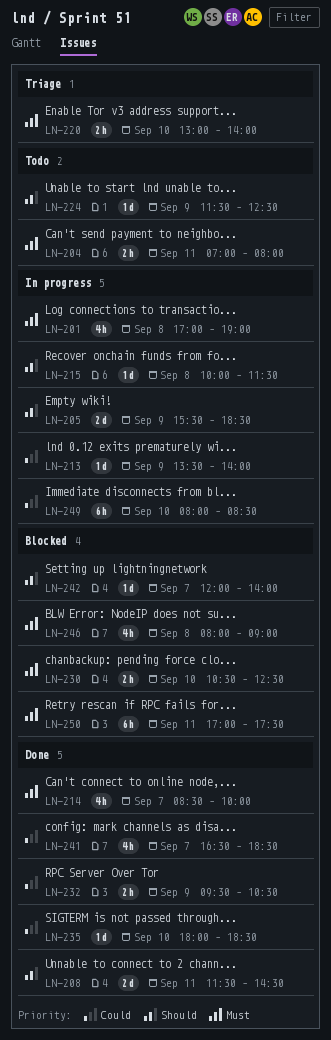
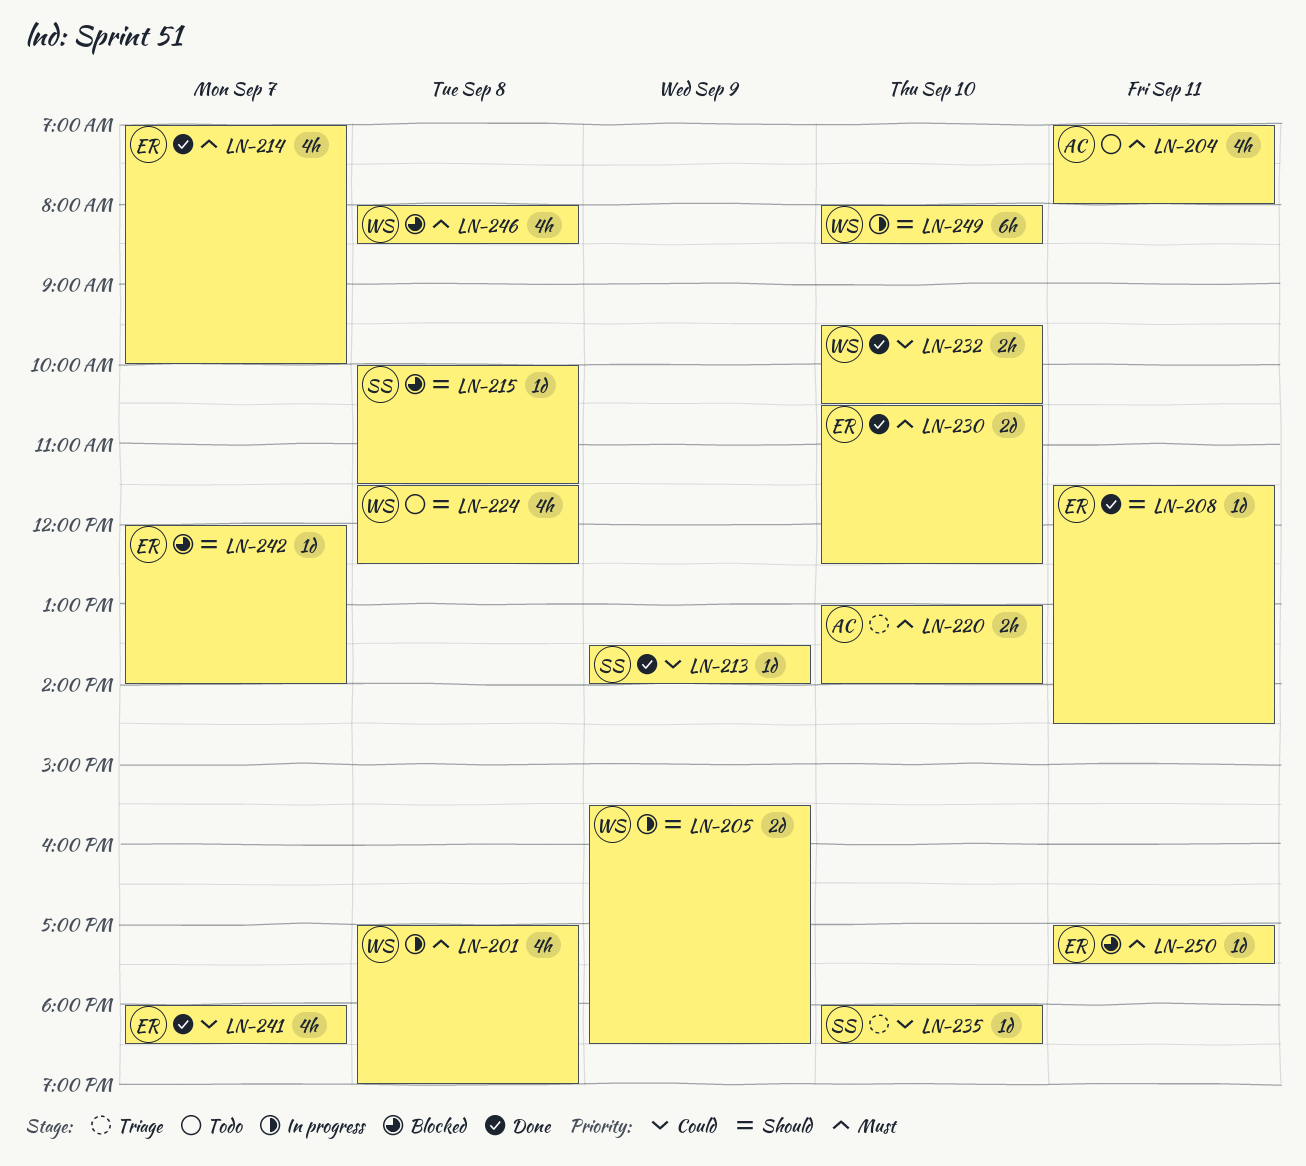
LN-204, estimate: 2h -> 4h
LN-208, estimate: 2d -> 1d
LN-213, status: In progress -> Done
LN-214, begins: 08:30 -> 07:00
LN-215, status: In progress -> Blocked
LN-224, estimate: 1d -> 4h
LN-224, day: Sep 9 -> Sep 8
LN-230, status: Blocked -> Done
LN-230, estimate: 2h -> 2d
LN-232, day: Sep 9 -> Sep 10
LN-235, status: Done -> Triage
LN-241, begins: 16:30 -> 18:00
LN-246, ends: 09:00 -> 08:30
LN-249, priority: Could -> Should
LN-250, estimate: 6h -> 1d

